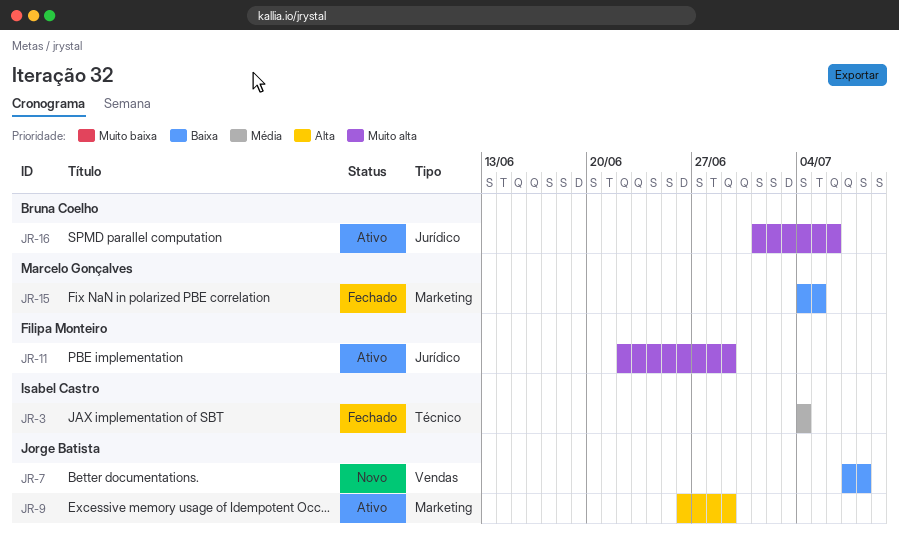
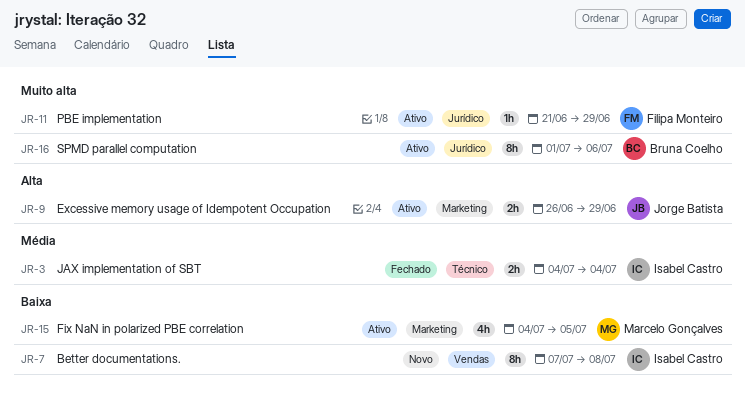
JR-7, owner: Jorge Batista -> Isabel Castro
JR-11, start: Jun 22 -> Jun 21
JR-15, status: Fechado -> Ativo

